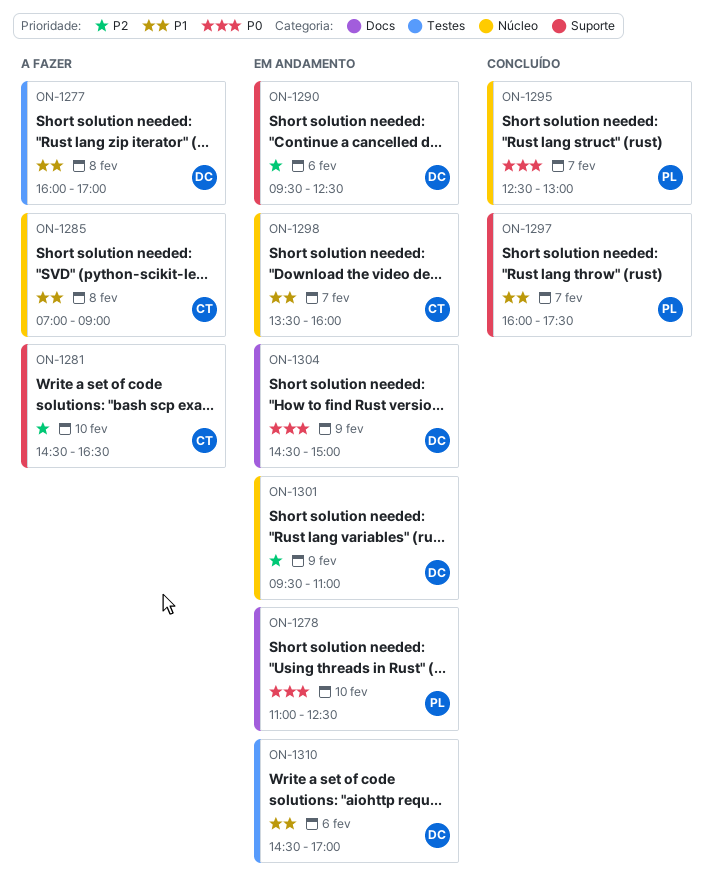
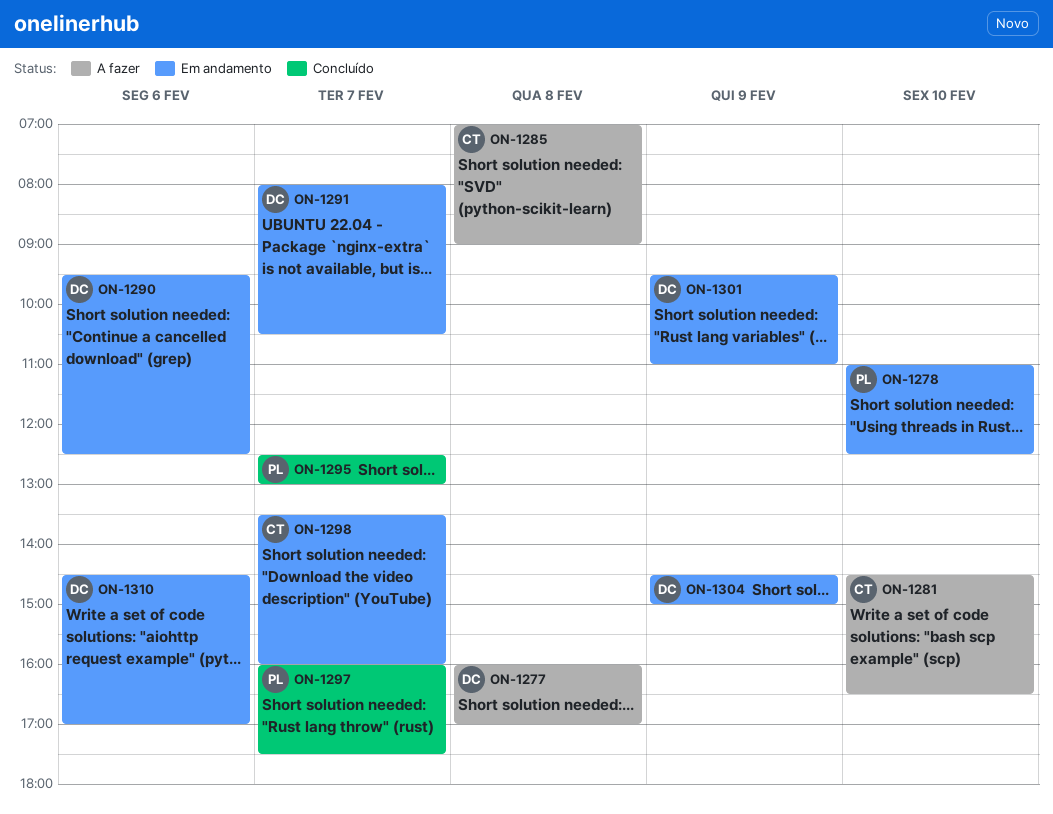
ON-1291: none -> present

